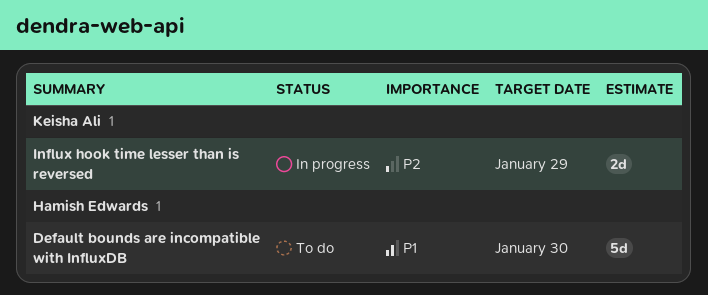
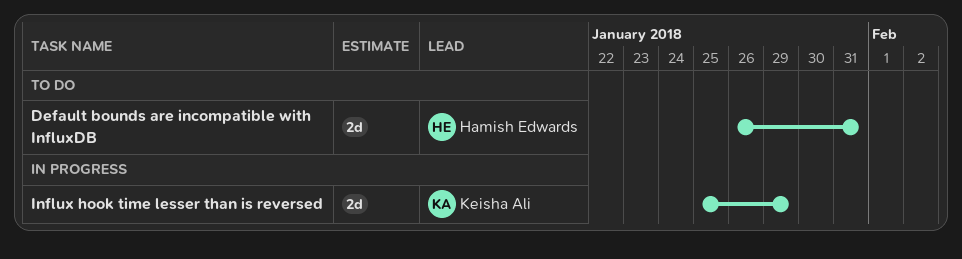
Default bounds are incompatible with InfluxDB, estimate: 5d -> 2d
Default bounds are incompatible with InfluxDB, due: Jan 30 -> Jan 31

